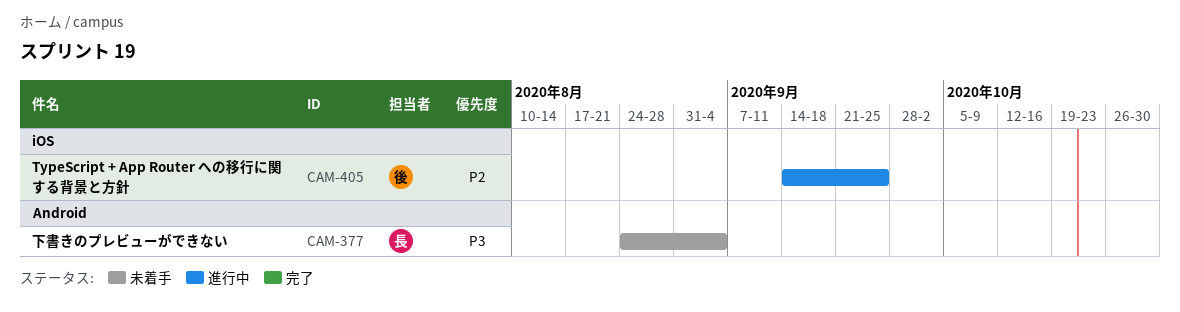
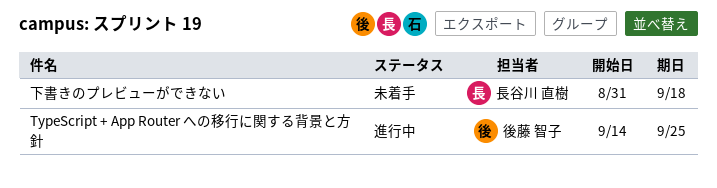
下書きのプレビューができない, start: Aug 24 -> Aug 31
下書きのプレビューができない, due: Sep 4 -> Sep 18

